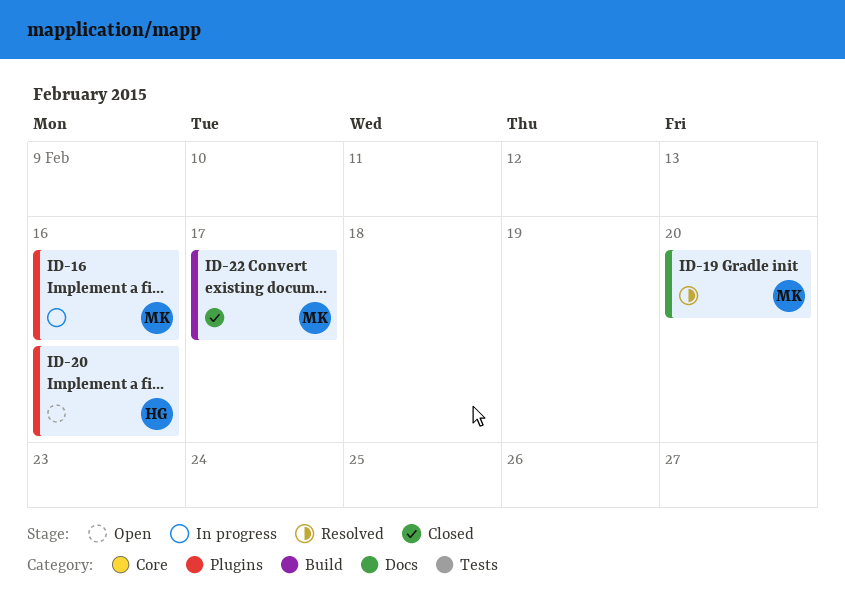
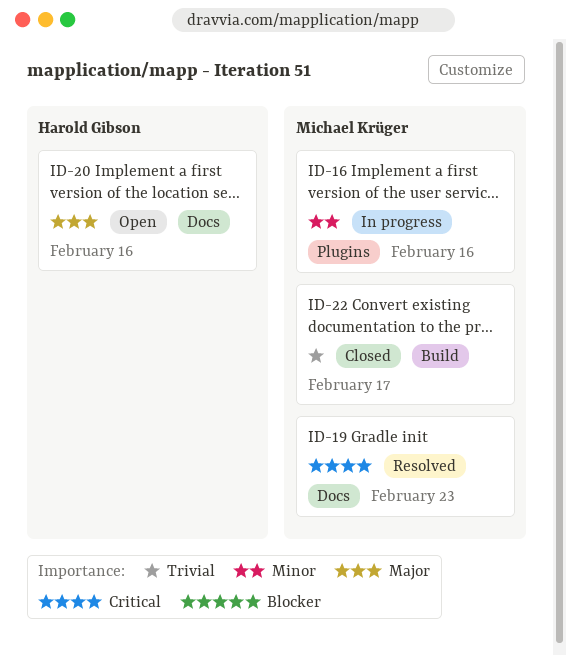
ID-19, due: Feb 20 -> Feb 23
ID-20, label: Plugins -> Docs

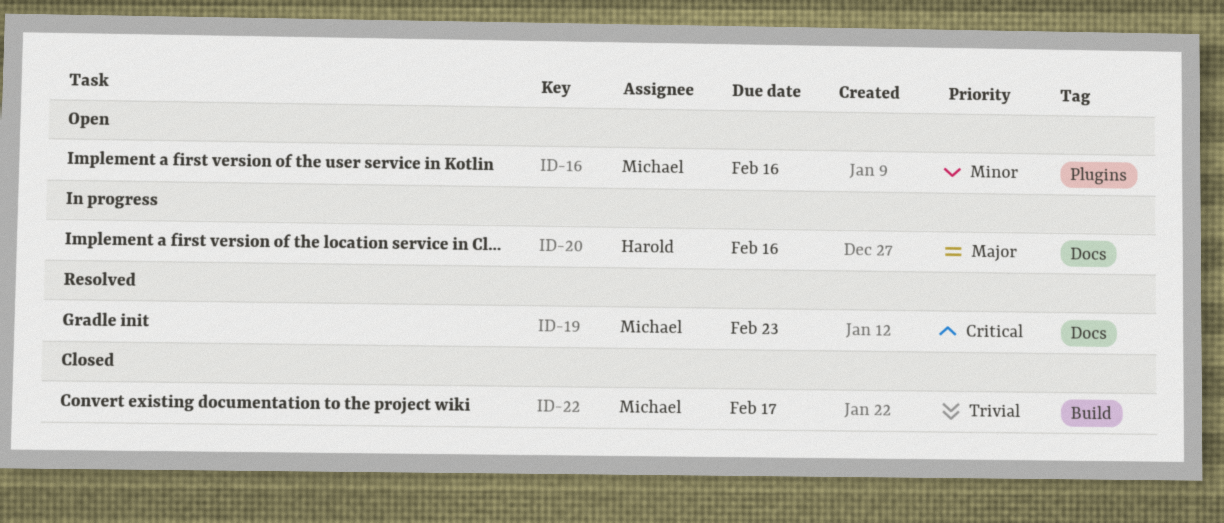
ID-16, status: In progress -> Open
ID-20, status: Open -> In progress

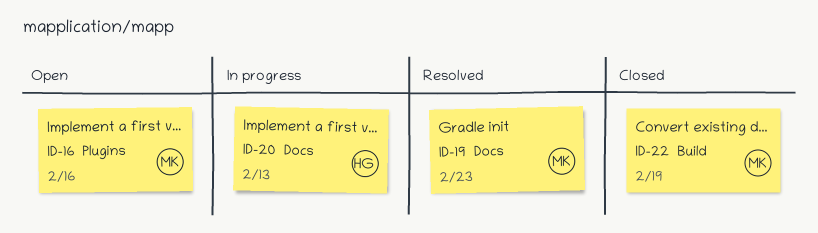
ID-20, due: Feb 16 -> Feb 13
ID-22, due: Feb 17 -> Feb 19

